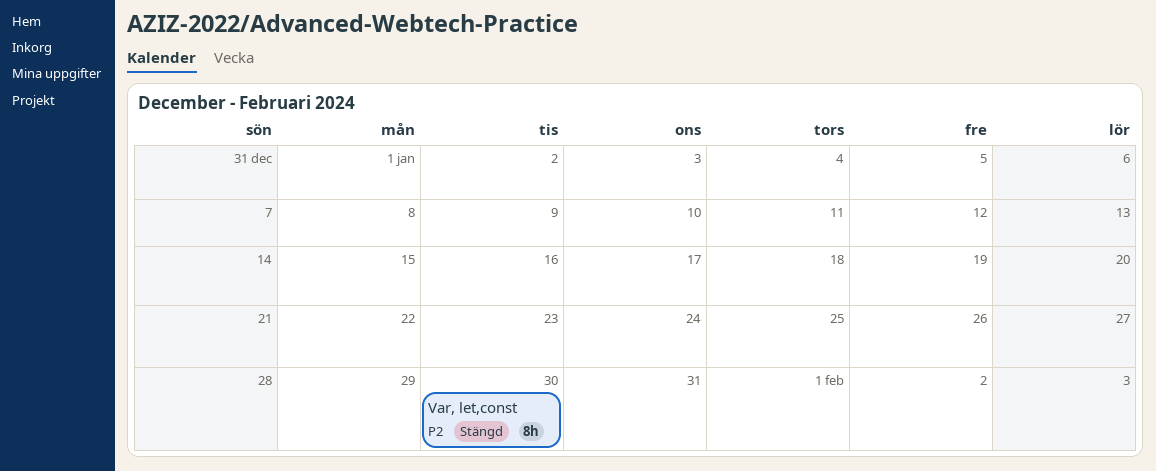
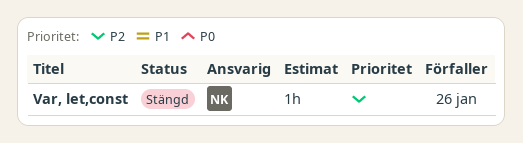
Var, let,const, estimate: 8h -> 1h
Var, let,const, due: Jan 30 -> Jan 26

